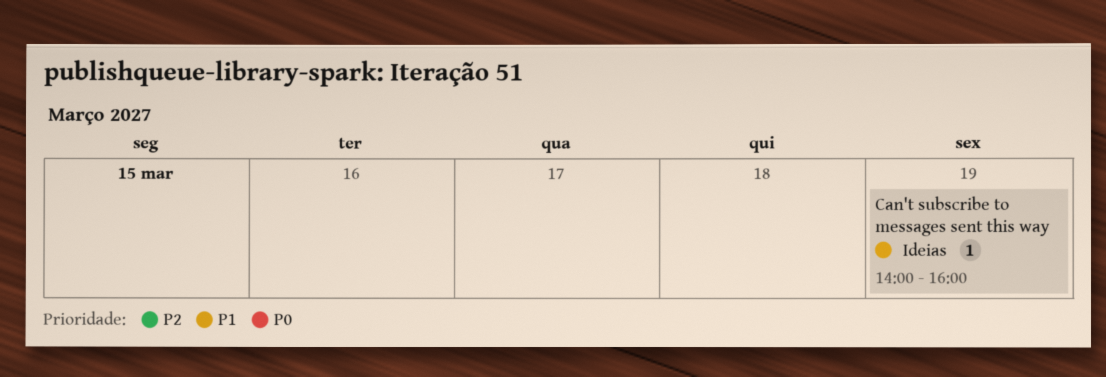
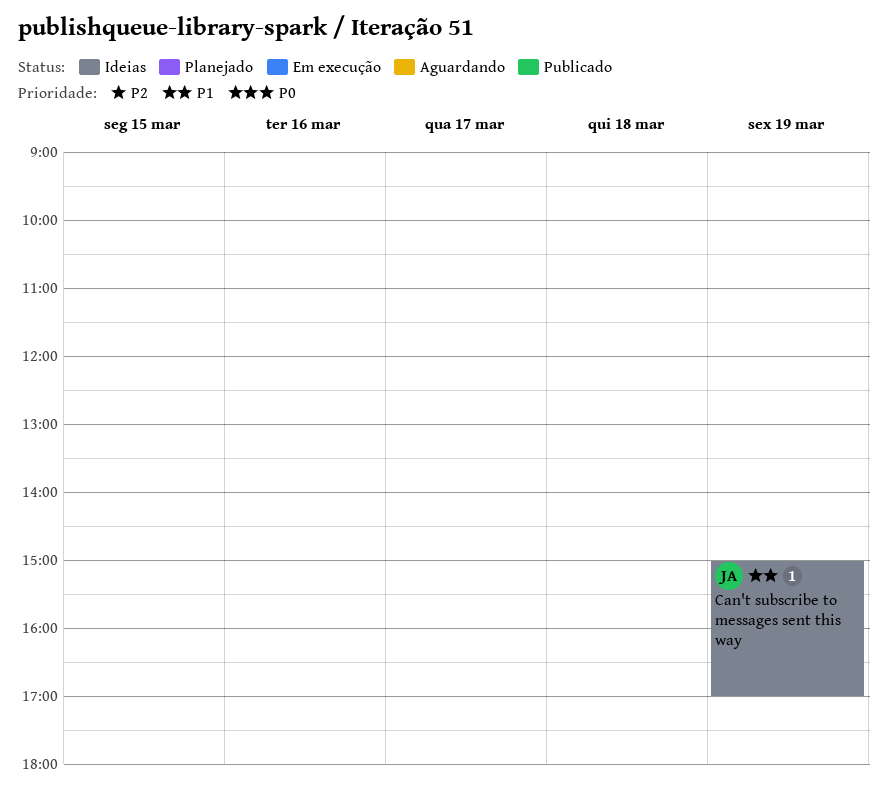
Can't subscribe to messages sent this way, begins: 14:00 -> 15:00
Can't subscribe to messages sent this way, ends: 16:00 -> 17:00

